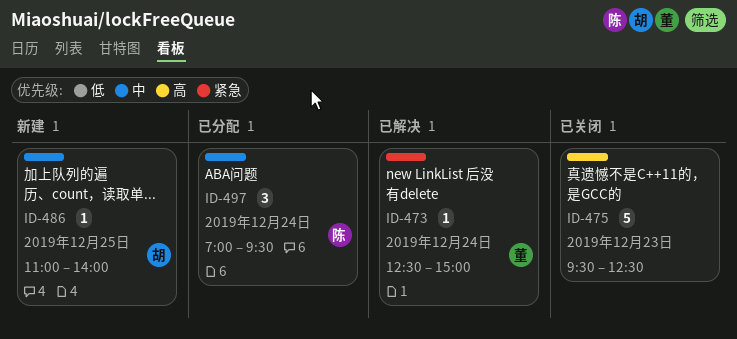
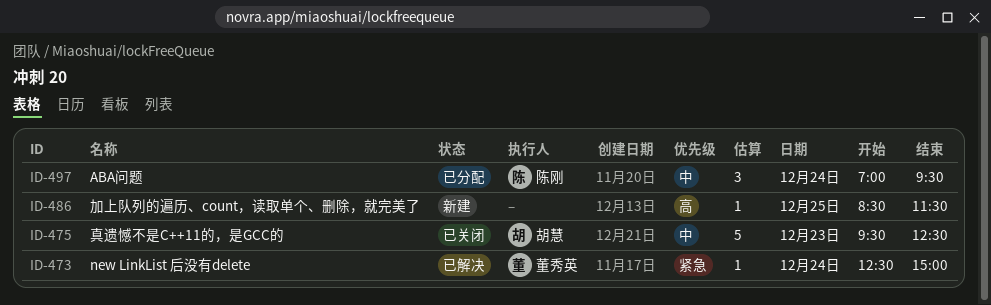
ID-475, owner: none -> 胡慧
ID-475, priority: 高 -> 中
ID-486, owner: 胡慧 -> none
ID-486, priority: 中 -> 高
ID-486, begins: 11:00 -> 08:30
ID-486, ends: 14:00 -> 11:30

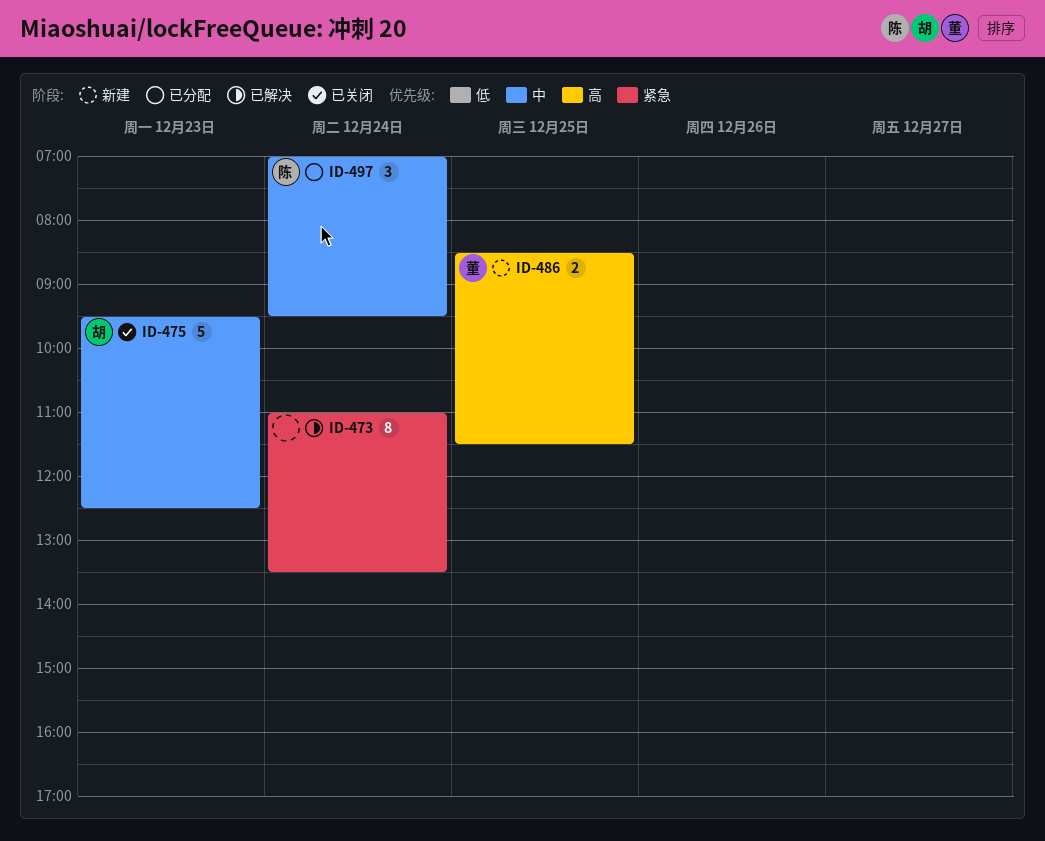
ID-473, owner: 董秀英 -> none
ID-473, estimate: 1 -> 8
ID-473, begins: 12:30 -> 11:00
ID-473, ends: 15:00 -> 13:30
ID-486, owner: none -> 董秀英
ID-486, estimate: 1 -> 2

